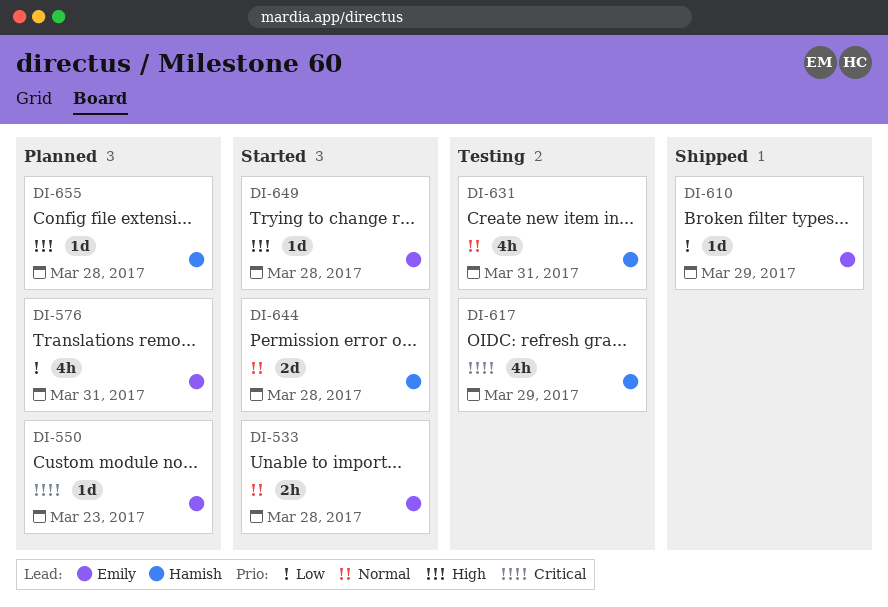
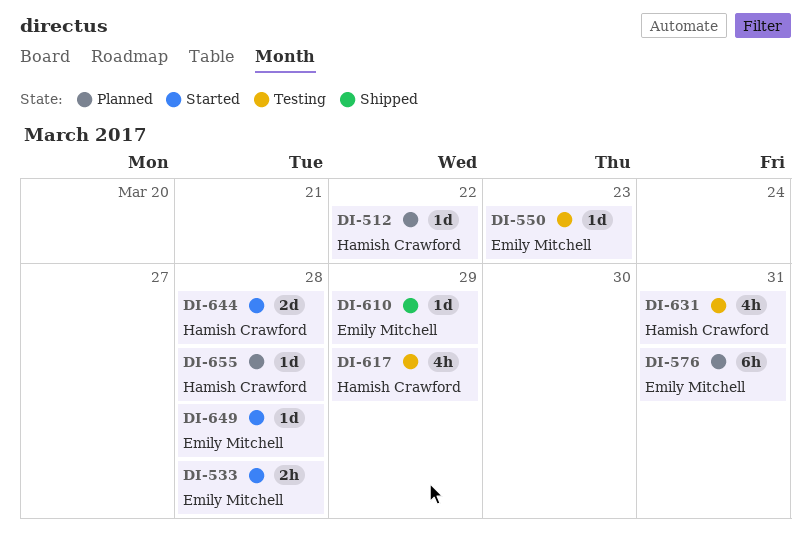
DI-512: none -> present
DI-550, status: Planned -> Testing
DI-576, estimate: 4h -> 6h

